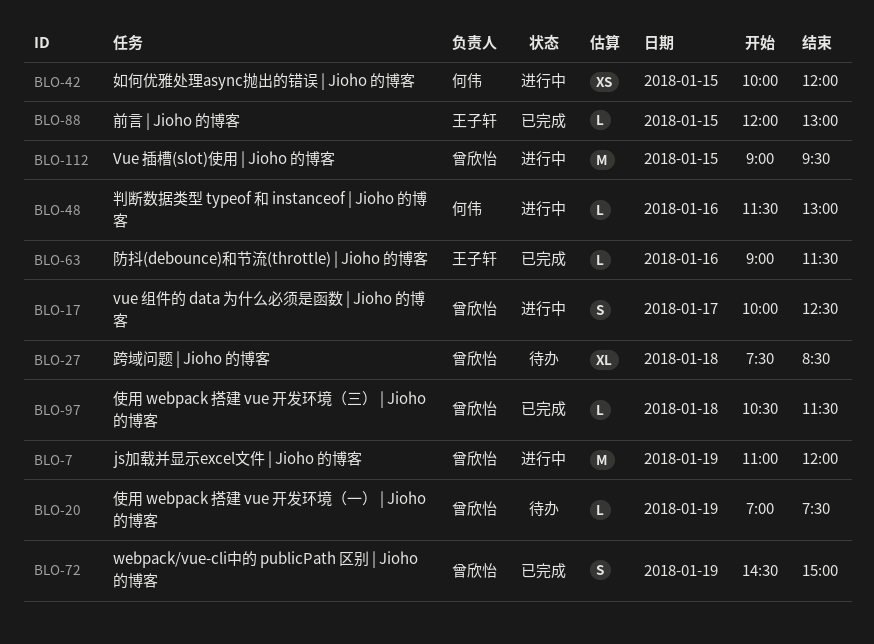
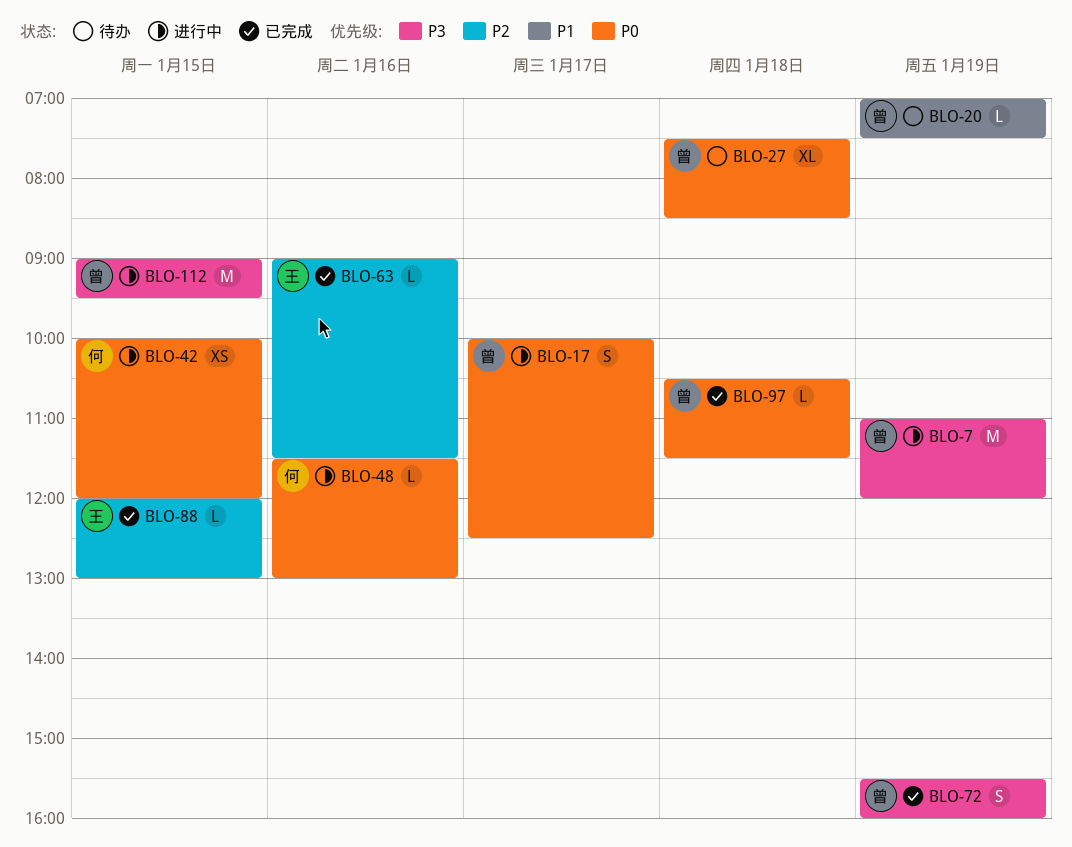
BLO-72, begins: 14:30 -> 15:30
BLO-72, ends: 15:00 -> 16:00

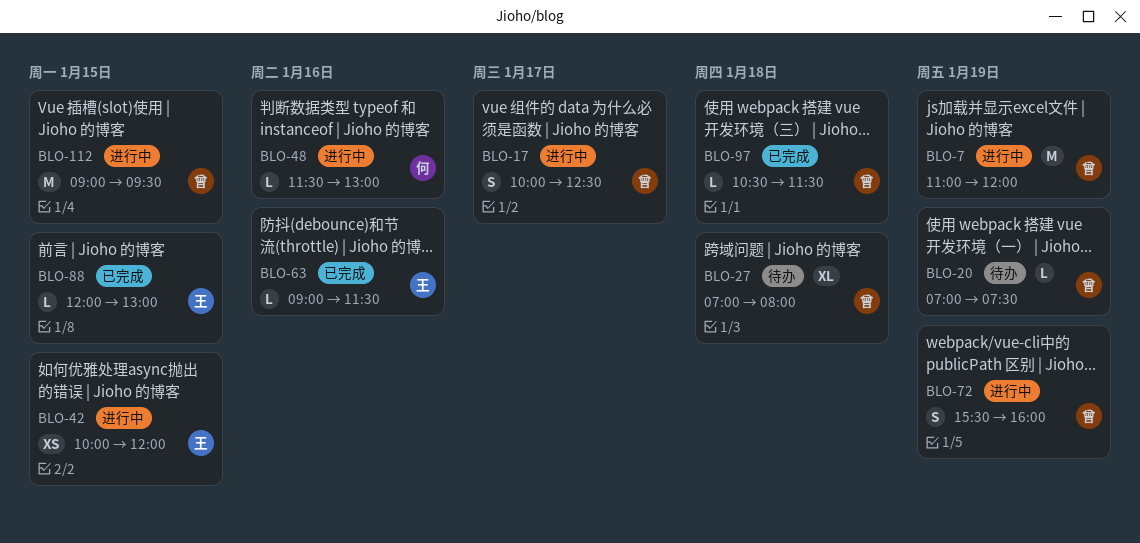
BLO-27, begins: 07:30 -> 07:00
BLO-27, ends: 08:30 -> 08:00
BLO-42, owner: 何 -> 王
BLO-72, status: 已完成 -> 进行中

